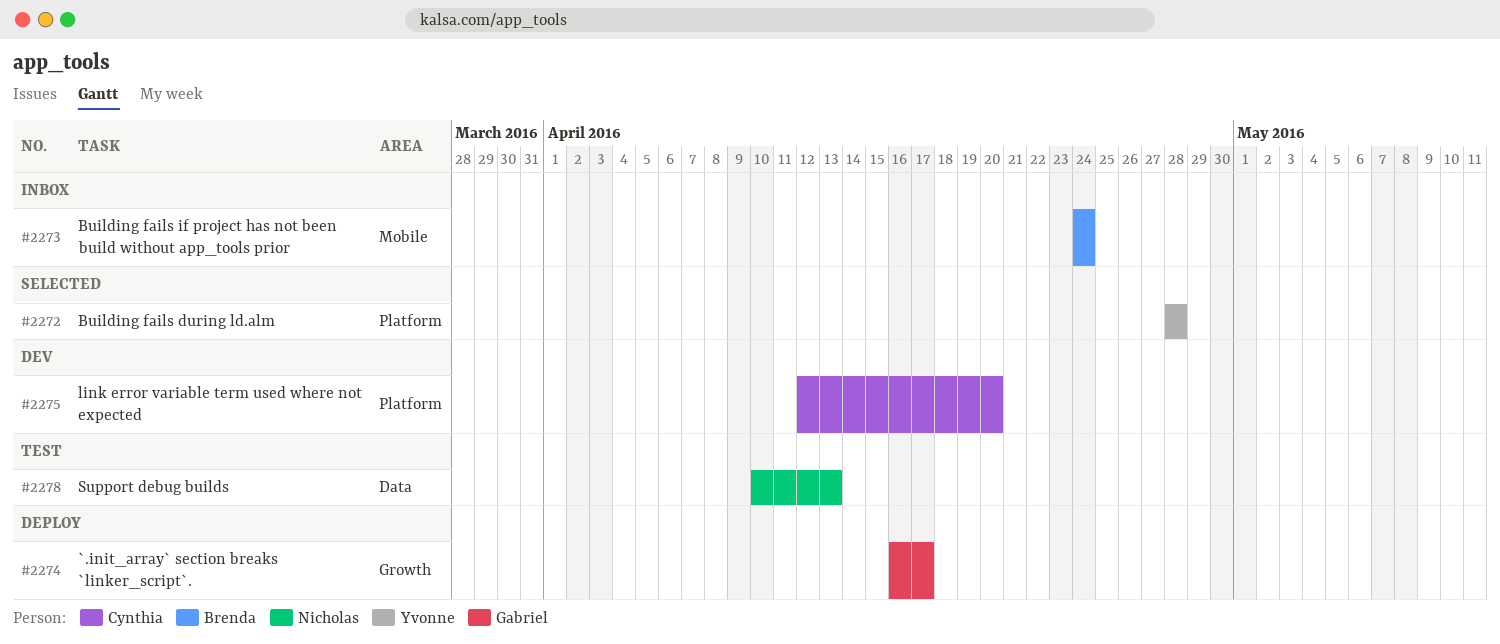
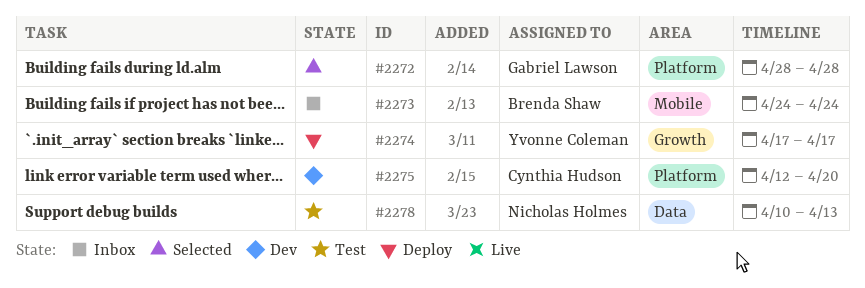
#2272, owner: Yvonne Coleman -> Gabriel Lawson
#2274, owner: Gabriel Lawson -> Yvonne Coleman
#2274, start: Apr 16 -> Apr 17

